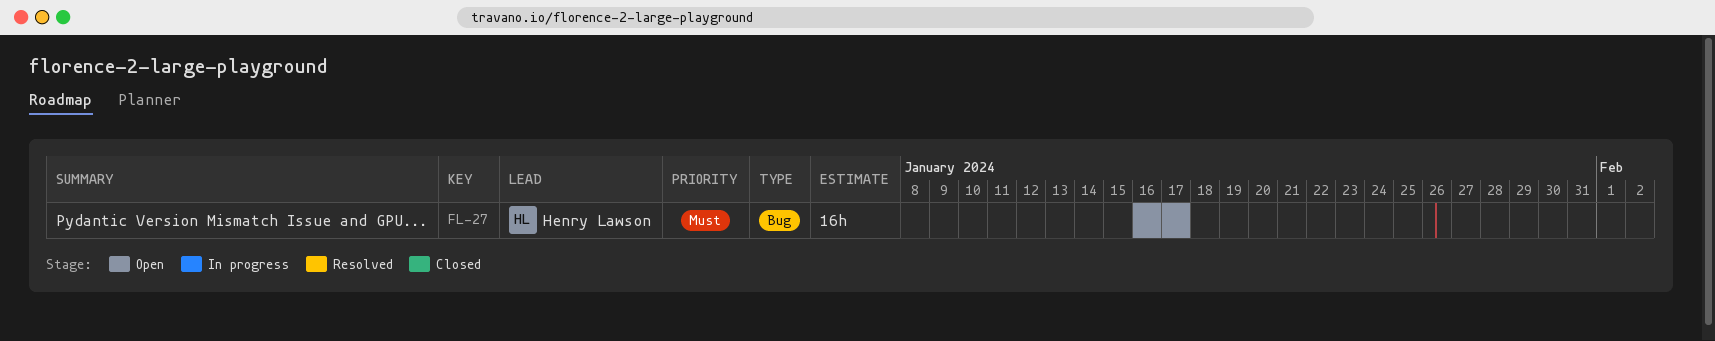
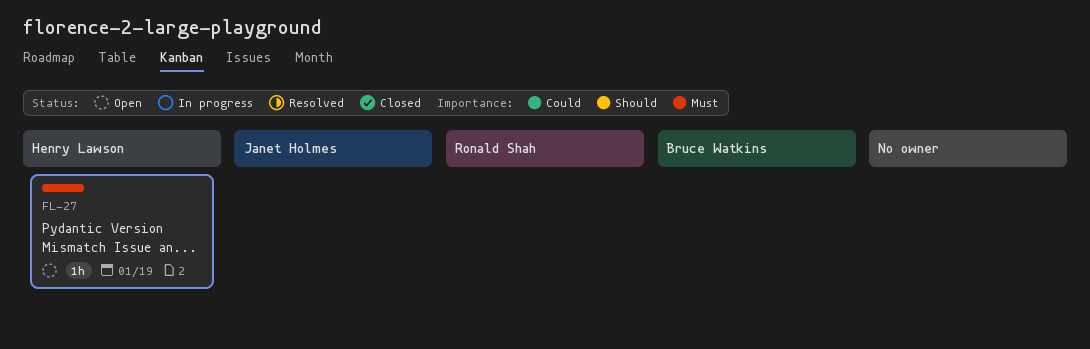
FL-27, estimate: 16h -> 1h
FL-27, due: Jan 17 -> Jan 19

